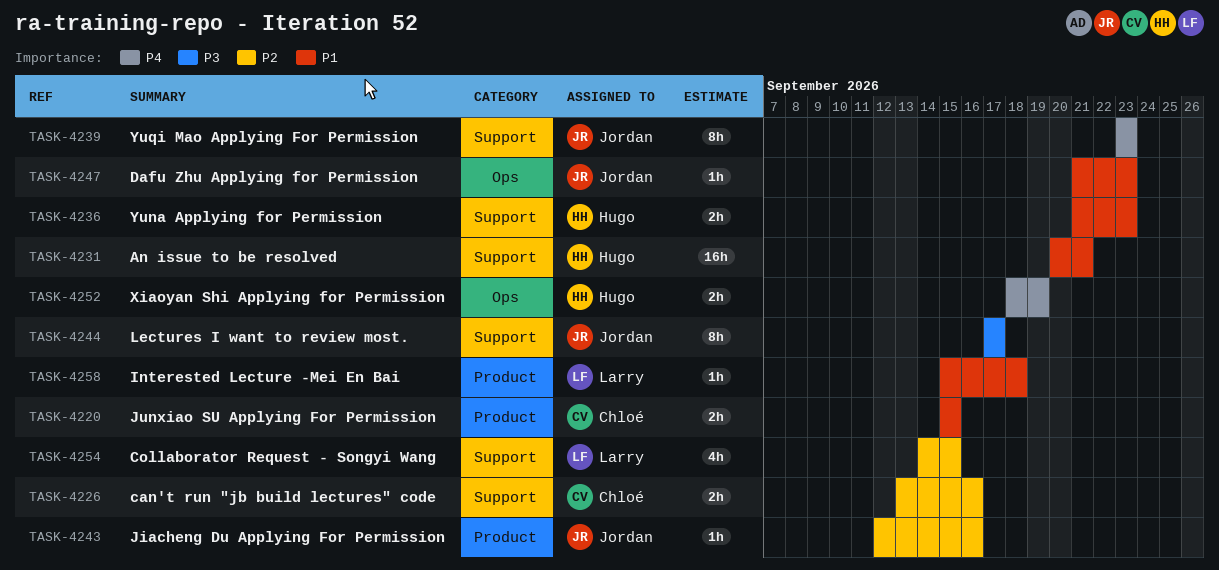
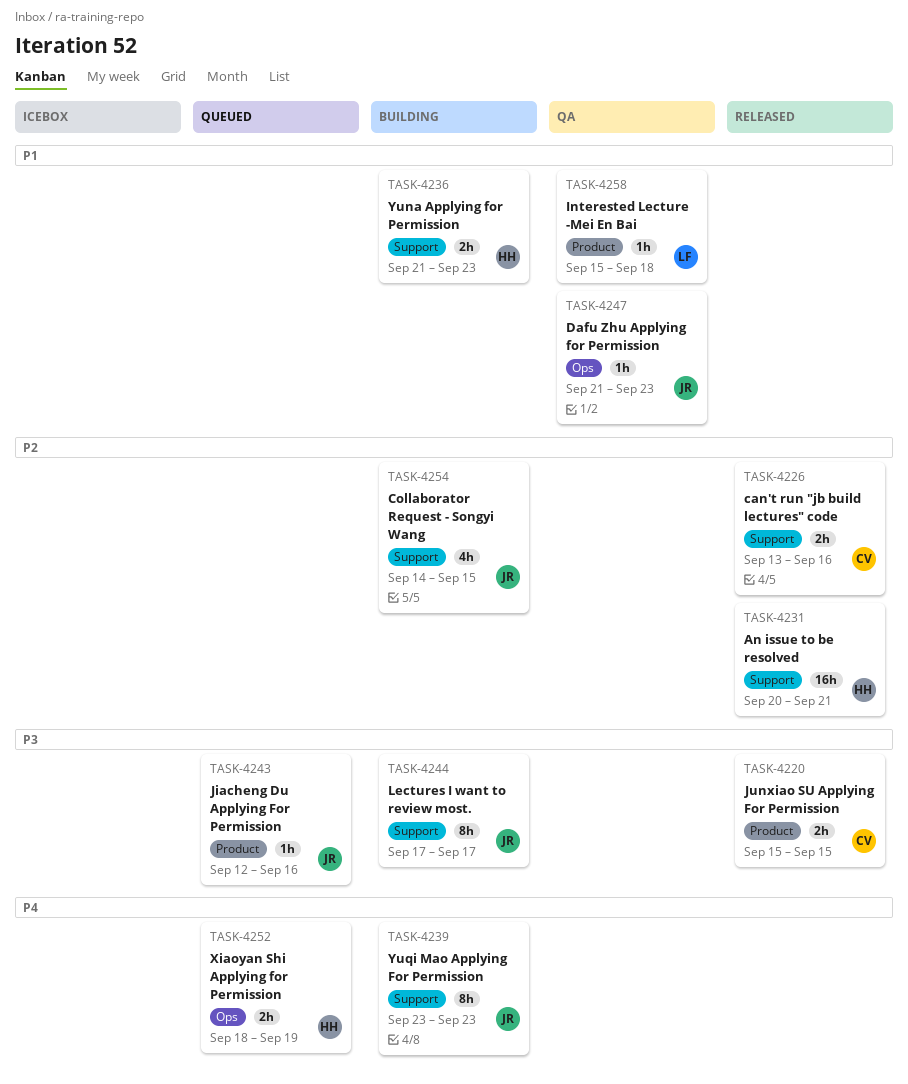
TASK-4220, priority: P1 -> P3
TASK-4231, priority: P1 -> P2
TASK-4243, priority: P2 -> P3
TASK-4254, owner: Larry -> Jordan

